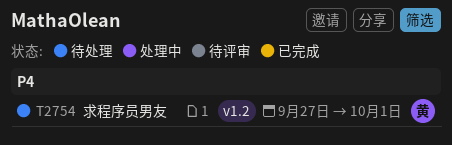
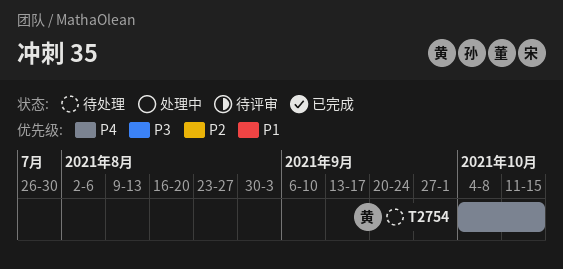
T2754, start: Sep 27 -> Oct 4
T2754, due: Oct 1 -> Oct 15

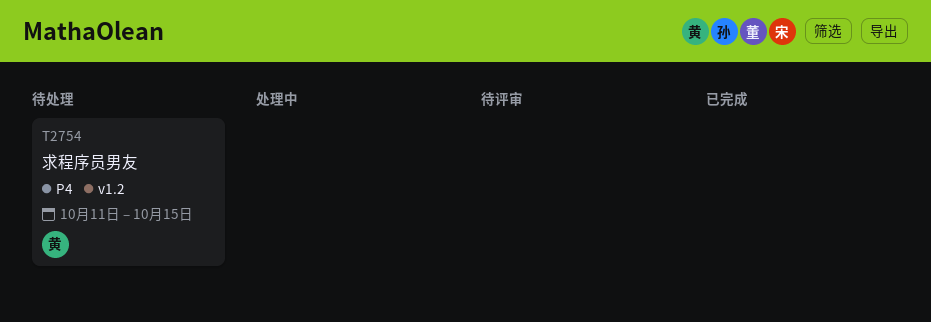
T2754, start: Oct 4 -> Oct 11

